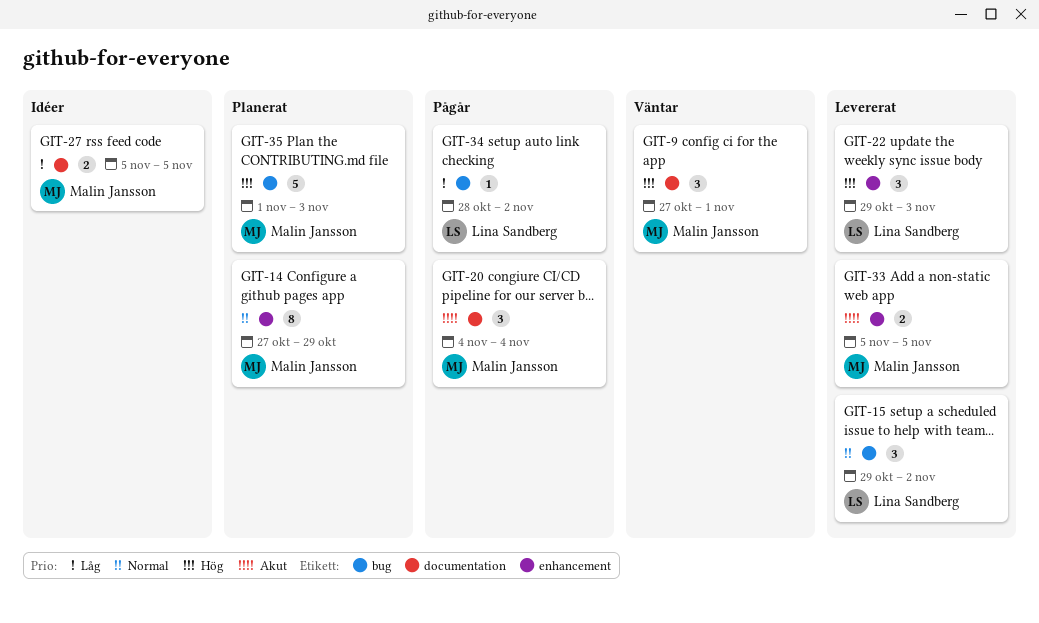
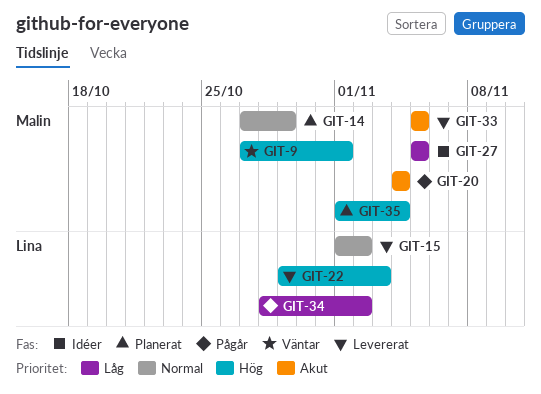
GIT-15, start: Oct 29 -> Nov 1
GIT-35, due: Nov 3 -> Nov 4

